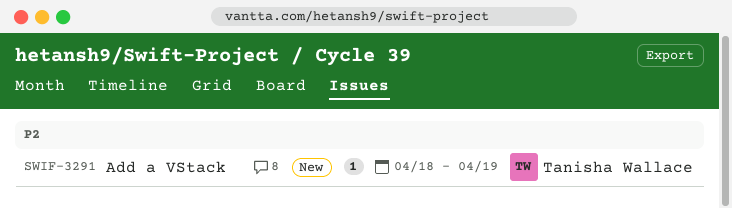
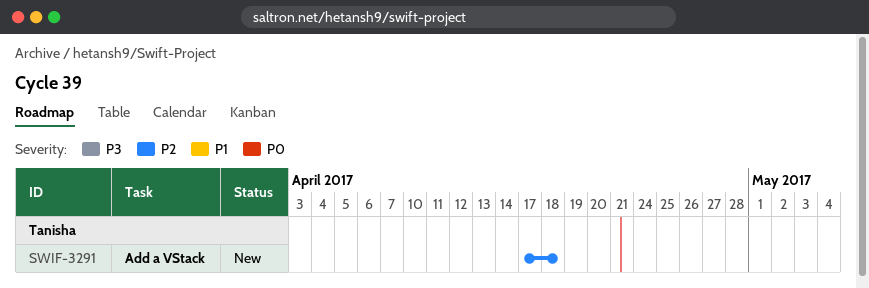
SWIF-3291, start: Apr 18 -> Apr 17
SWIF-3291, due: Apr 19 -> Apr 18

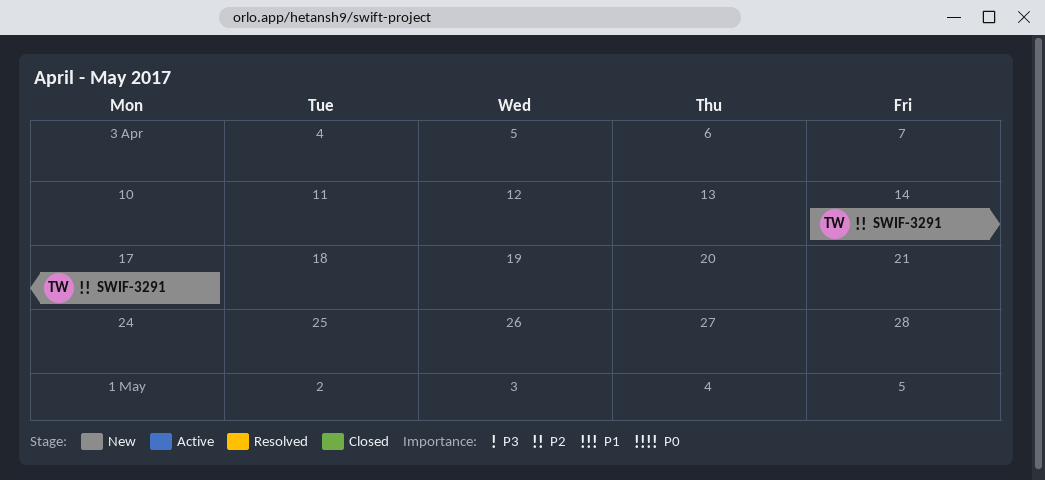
SWIF-3291, start: Apr 17 -> Apr 14
SWIF-3291, due: Apr 18 -> Apr 17

